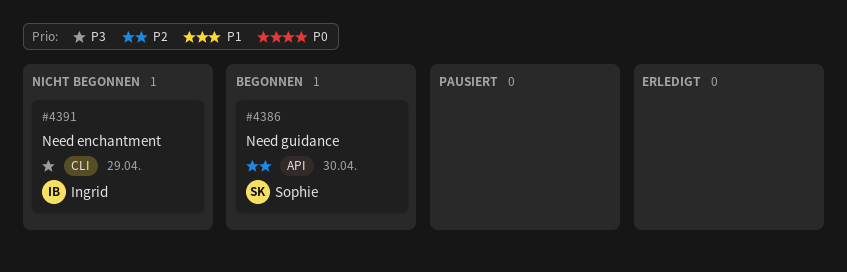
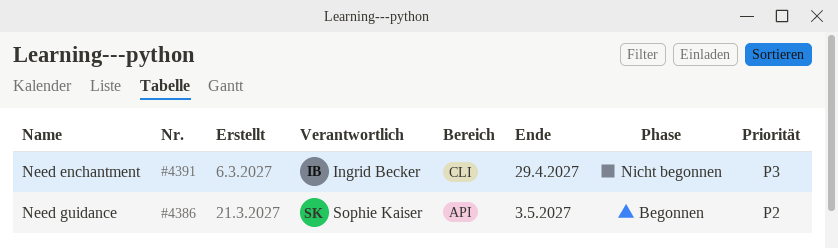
#4386, due: Apr 30 -> May 3

